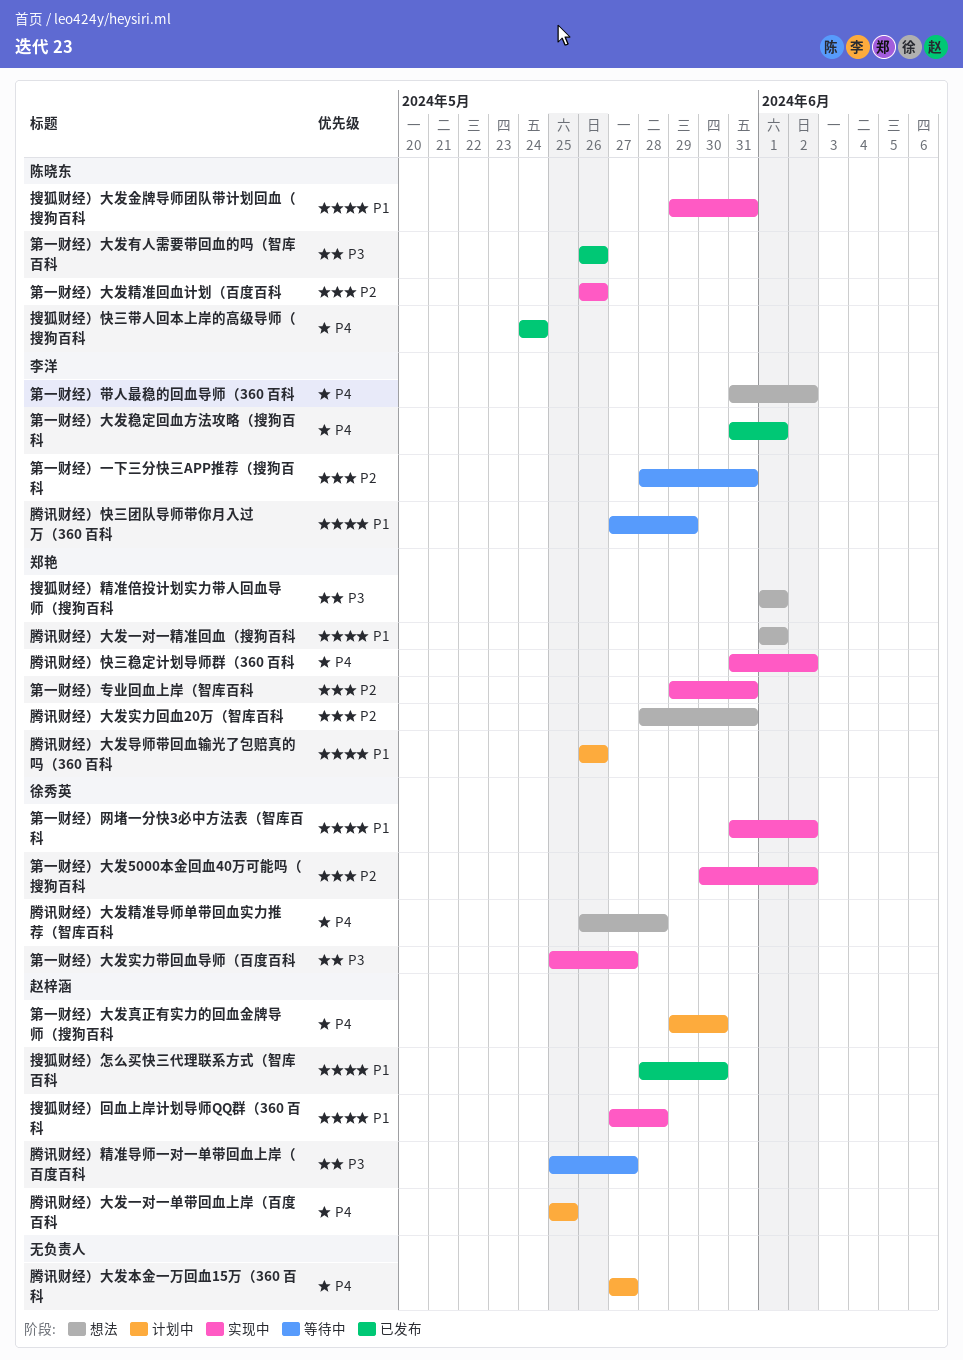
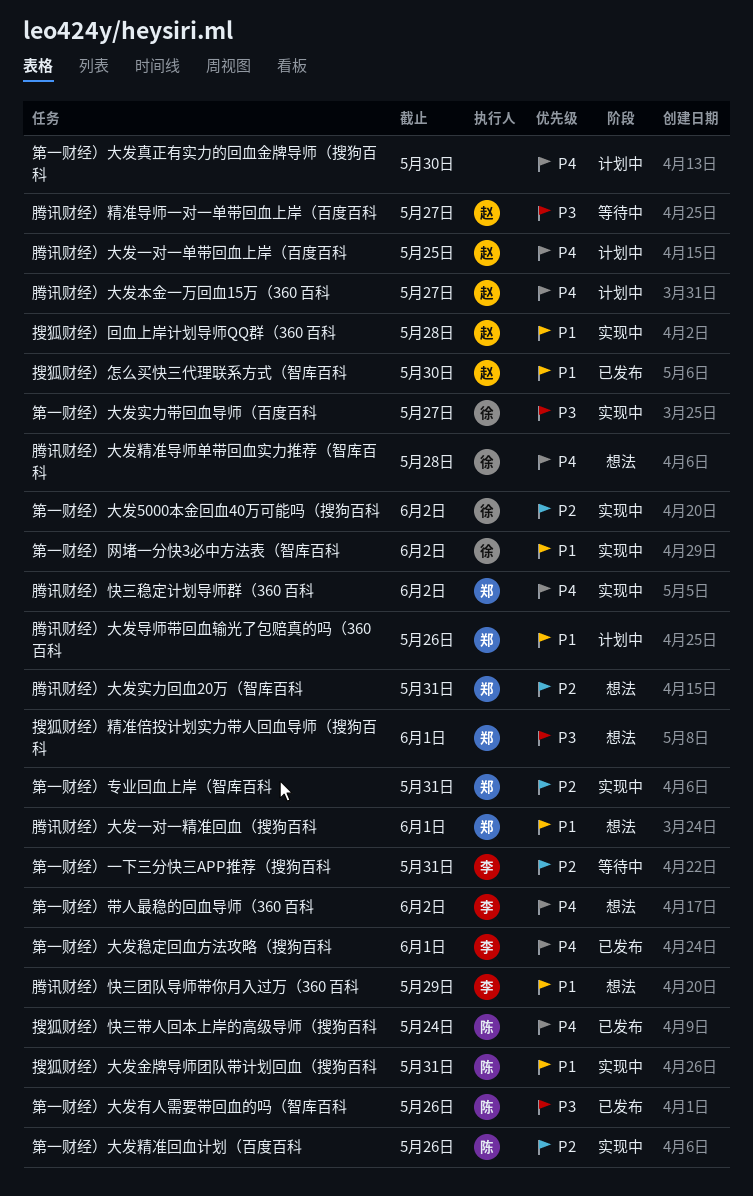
第一财经）大发真正有实力的回血金牌导师（搜狗百科, owner: 赵梓涵 -> none
腾讯财经）大发本金一万回血15万（360 百科, owner: none -> 赵梓涵
腾讯财经）快三团队导师带你月入过万（360 百科, status: 等待中 -> 想法

